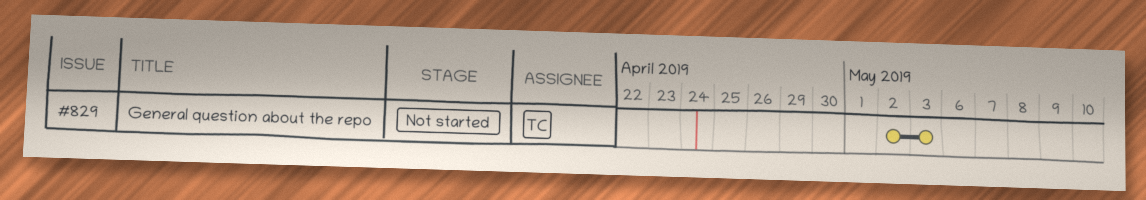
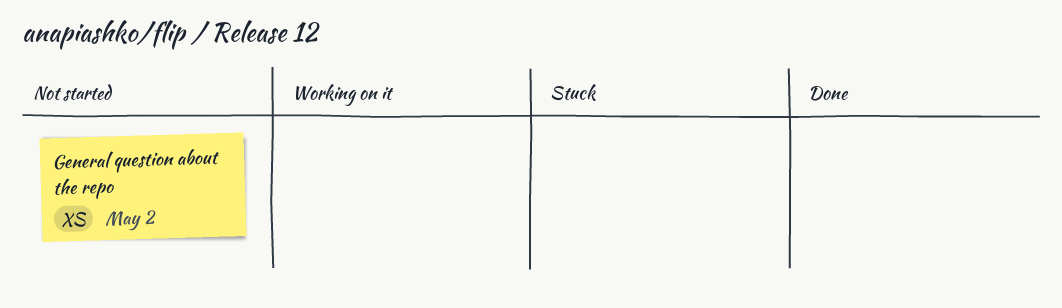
General question about the repo, due: May 3 -> May 2

